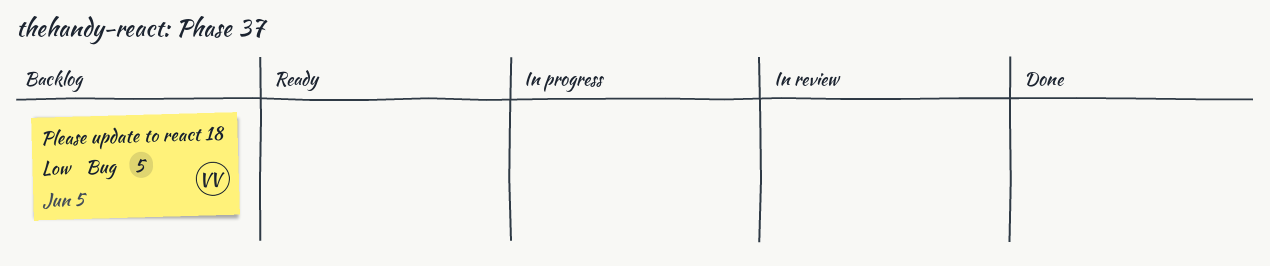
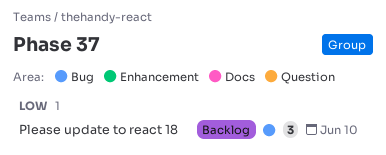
Please update to react 18, estimate: 5 -> 3
Please update to react 18, due: Jun 5 -> Jun 10

